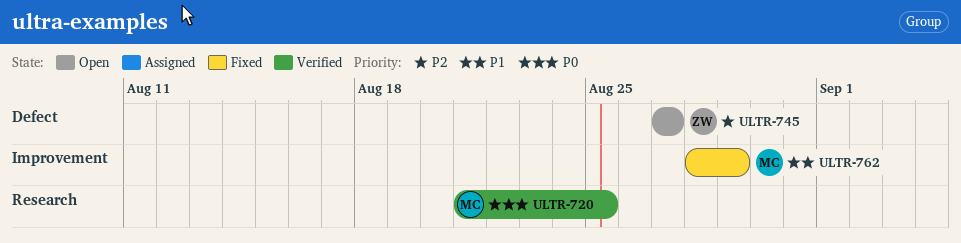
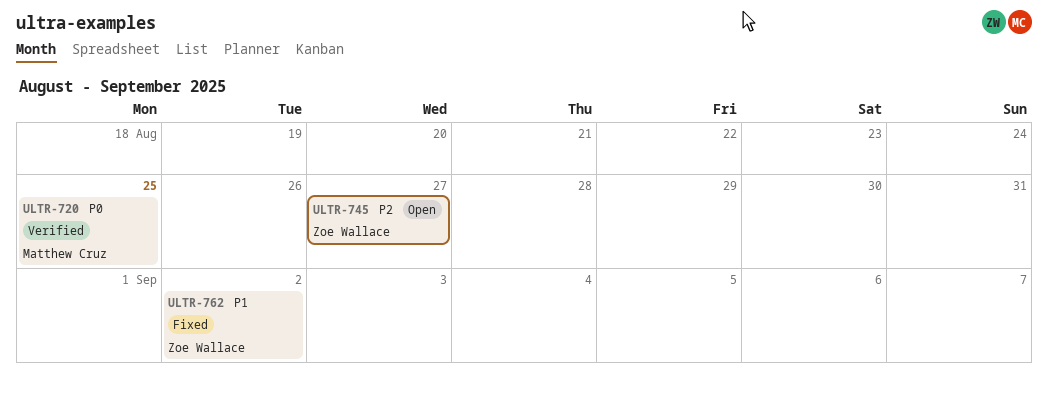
ULTR-762, owner: Matthew Cruz -> Zoe Wallace
ULTR-762, due: Aug 29 -> Sep 2

